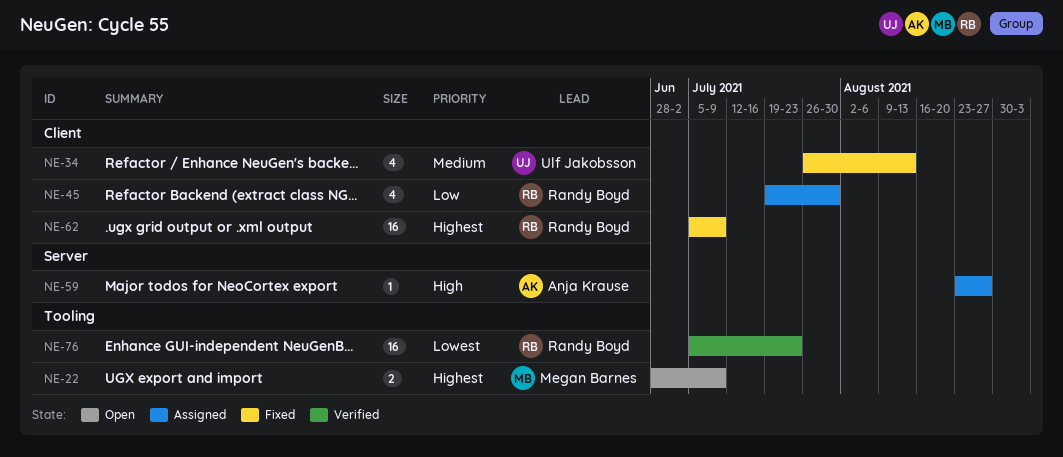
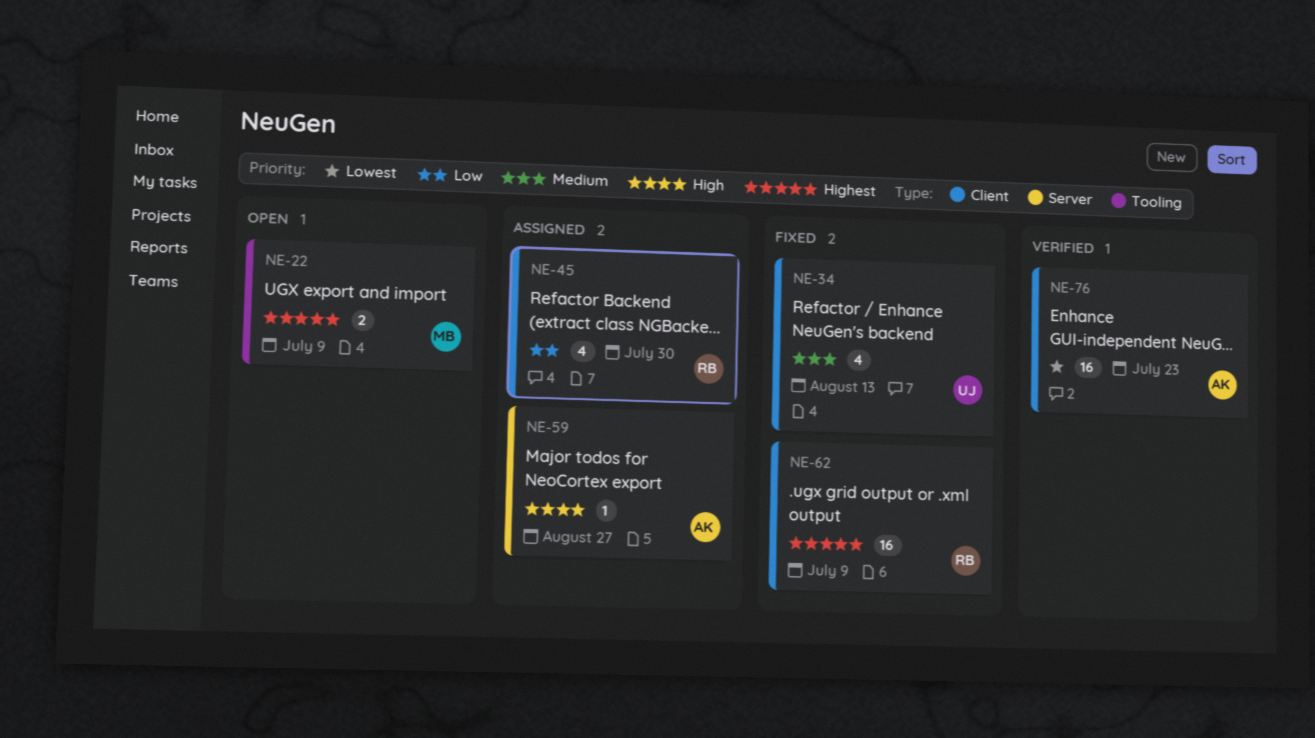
NE-76, owner: Randy Boyd -> Anja Krause
NE-76, label: Tooling -> Client

